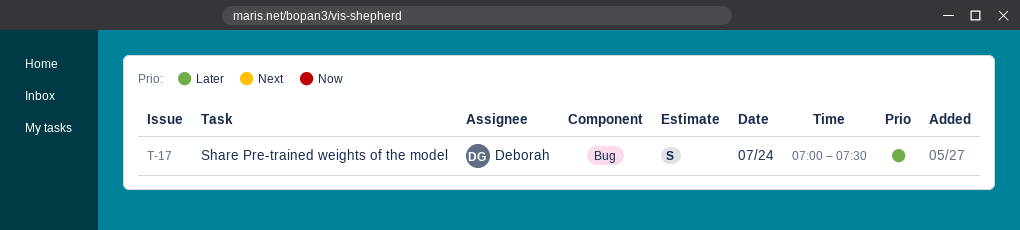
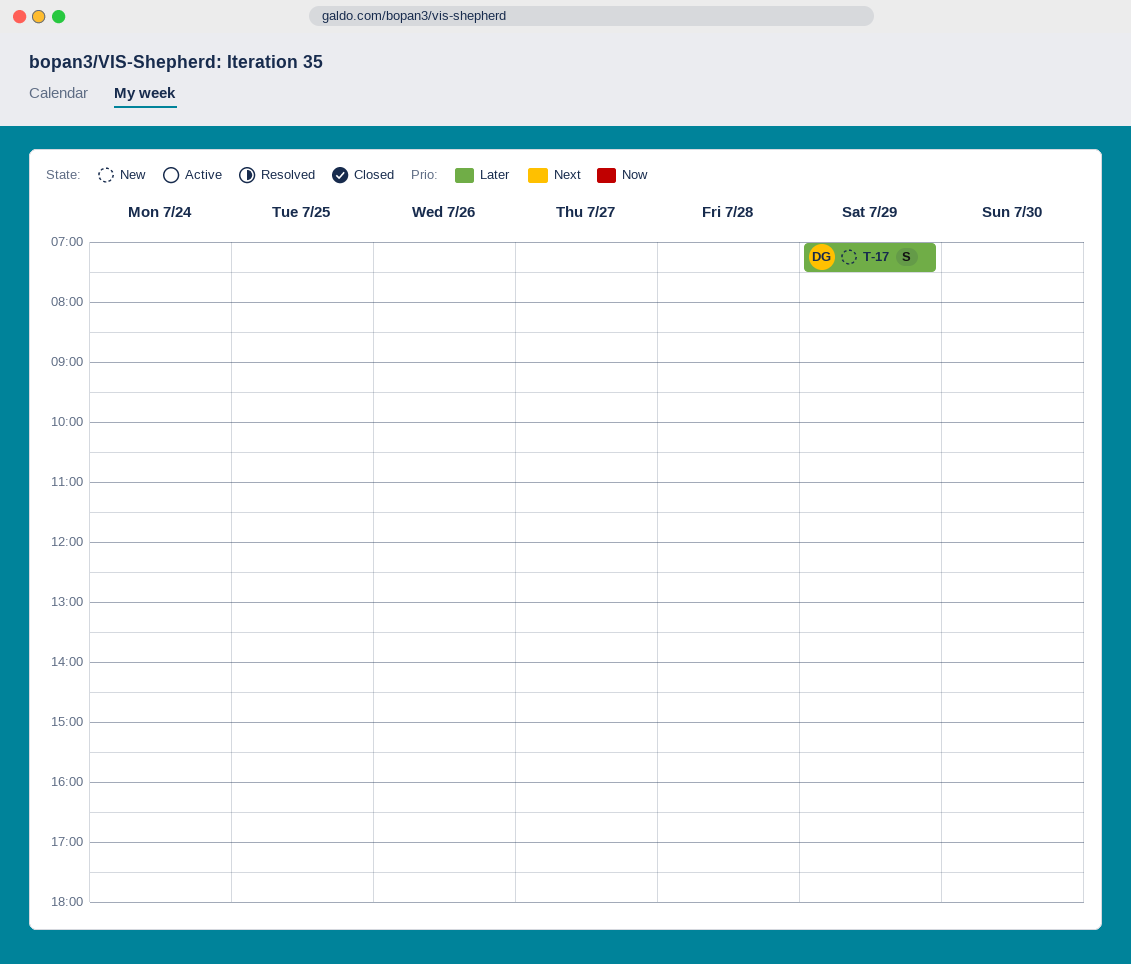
T-17, day: Jul 24 -> Jul 29

